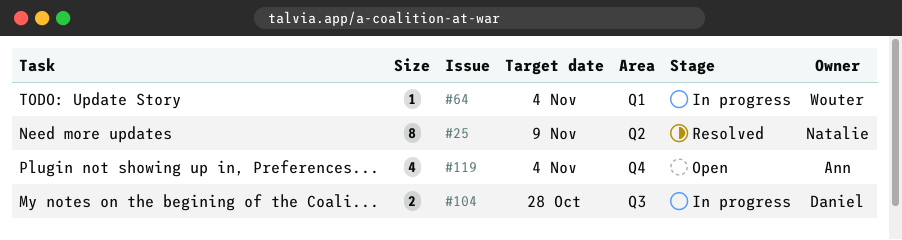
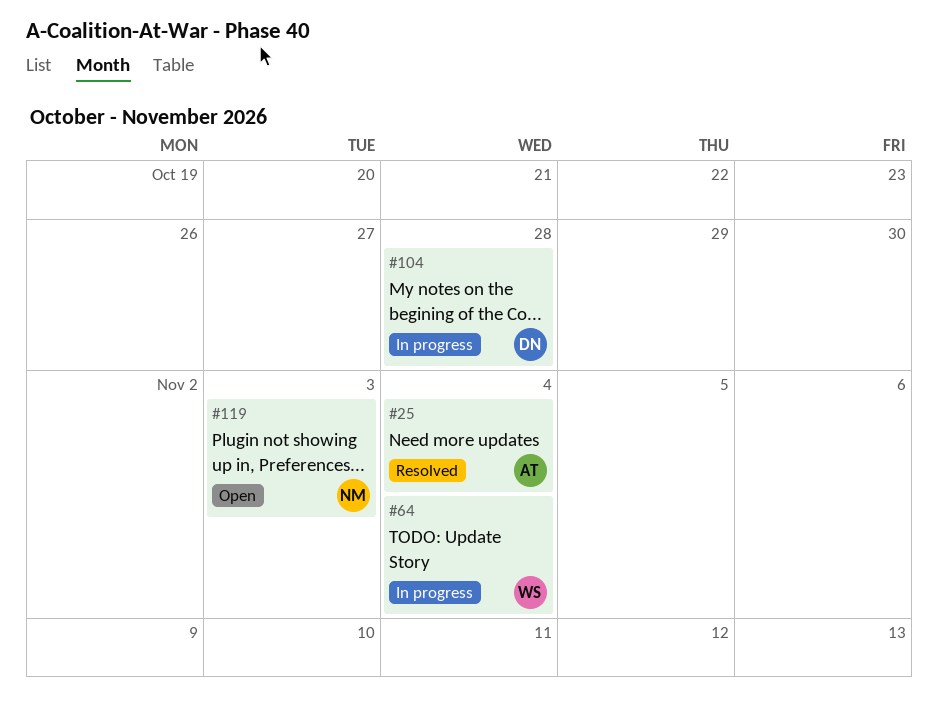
#25, owner: Natalie -> Ann
#25, due: Nov 9 -> Nov 4
#119, owner: Ann -> Natalie
#119, due: Nov 4 -> Nov 3

